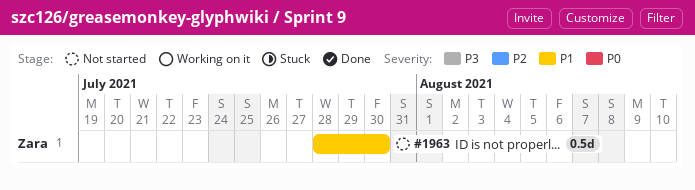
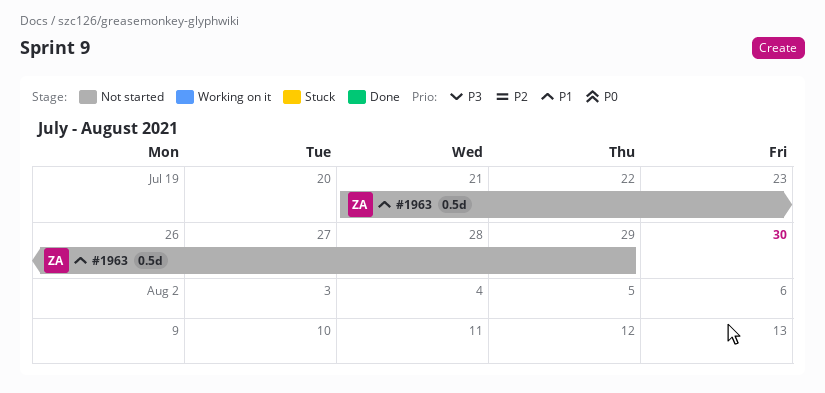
#1963, start: Jul 28 -> Jul 21
#1963, due: Jul 30 -> Jul 29

